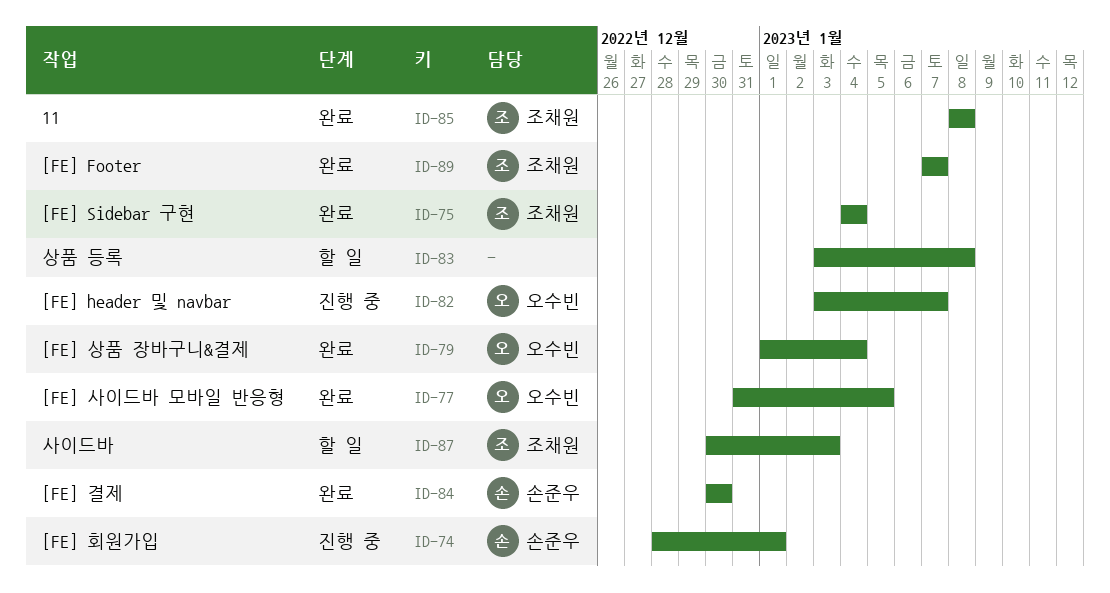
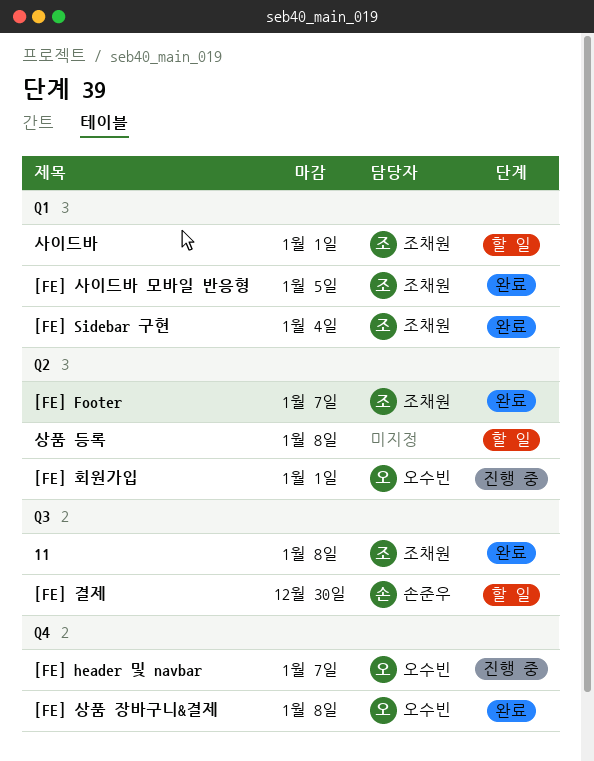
[FE] 결제, status: 완료 -> 할 일
[FE] 사이드바 모바일 반응형, owner: 오수빈 -> 조채원
[FE] 상품 장바구니&결제, due: Jan 4 -> Jan 8
[FE] 회원가입, owner: 손준우 -> 오수빈
사이드바, due: Jan 3 -> Jan 1

